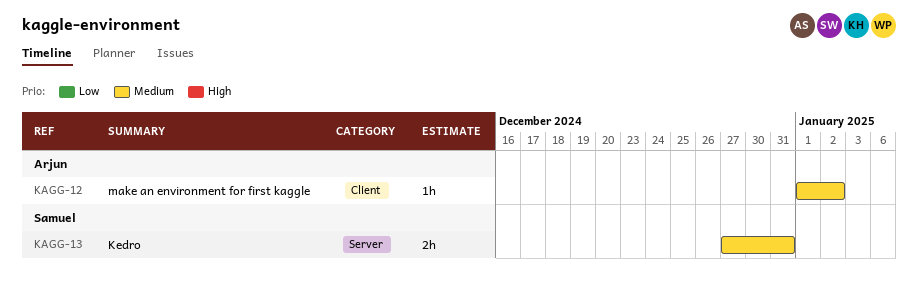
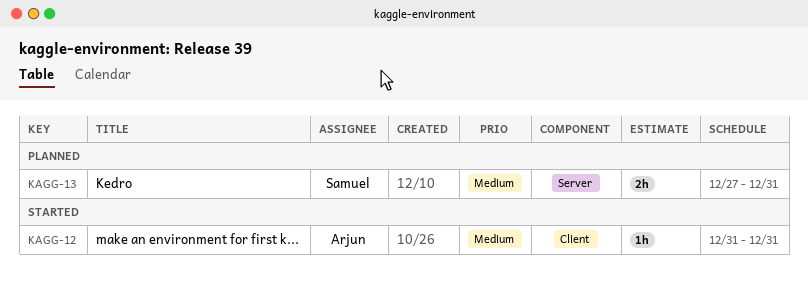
KAGG-12, start: Jan 1 -> Dec 31
KAGG-12, due: Jan 2 -> Dec 31

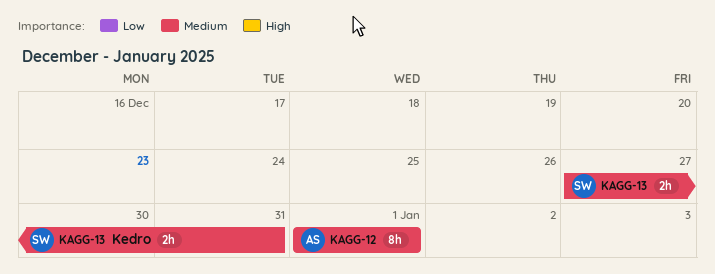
KAGG-12, estimate: 1h -> 8h
KAGG-12, start: Dec 31 -> Jan 1
KAGG-12, due: Dec 31 -> Jan 1

